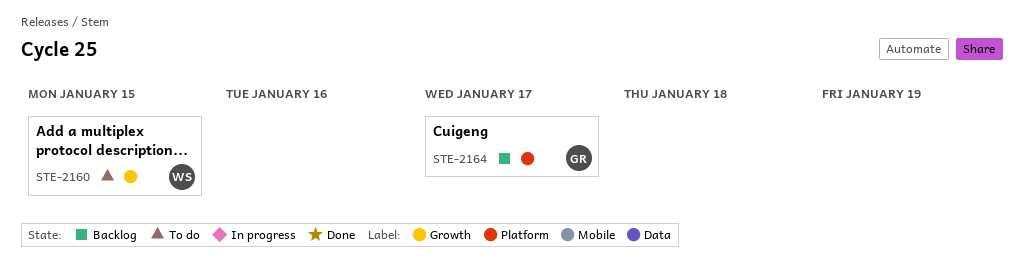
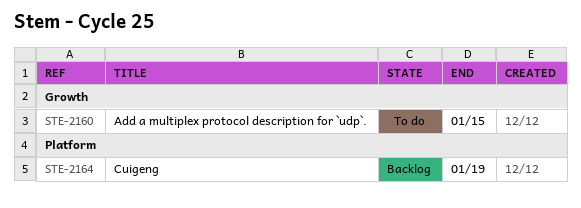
STE-2164, due: Jan 17 -> Jan 19

